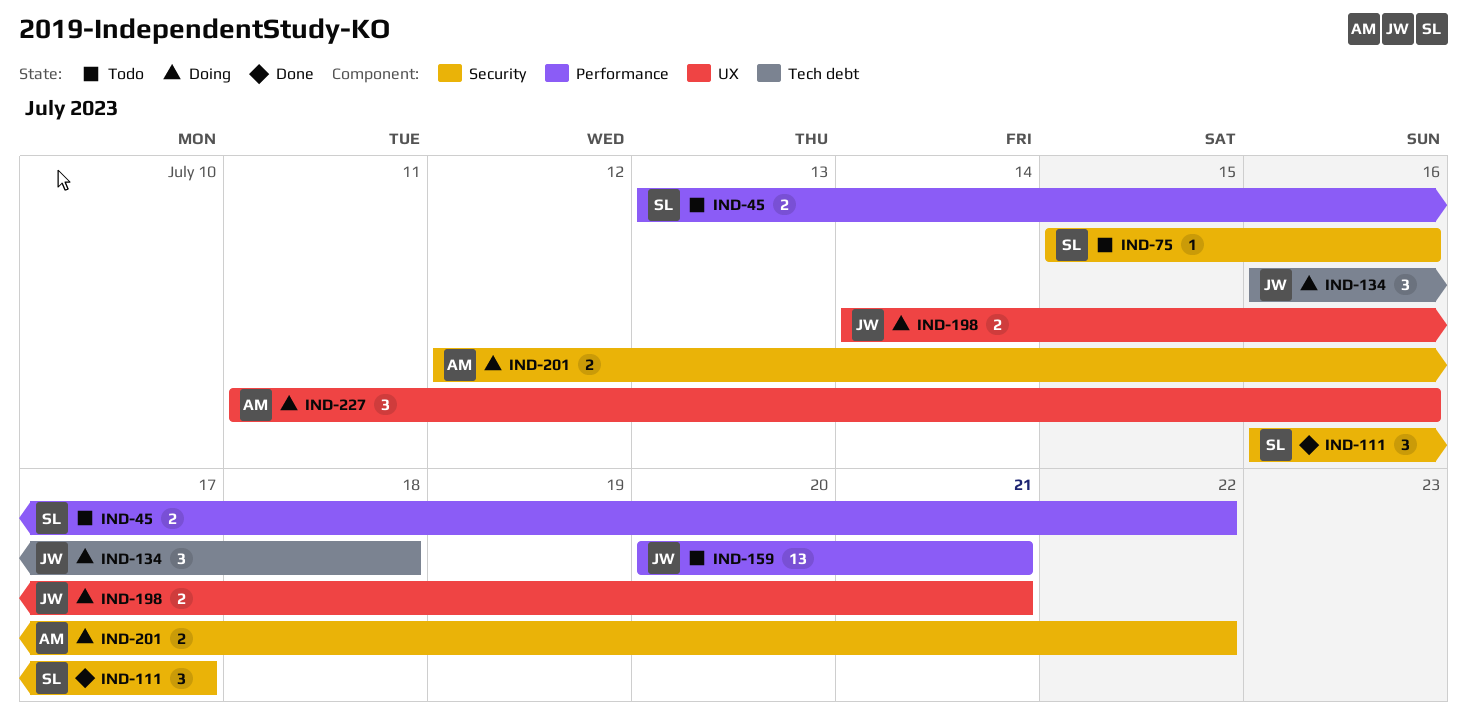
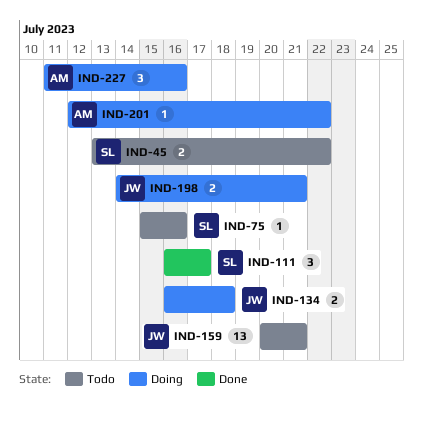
IND-134, estimate: 3 -> 2
IND-201, estimate: 2 -> 1

